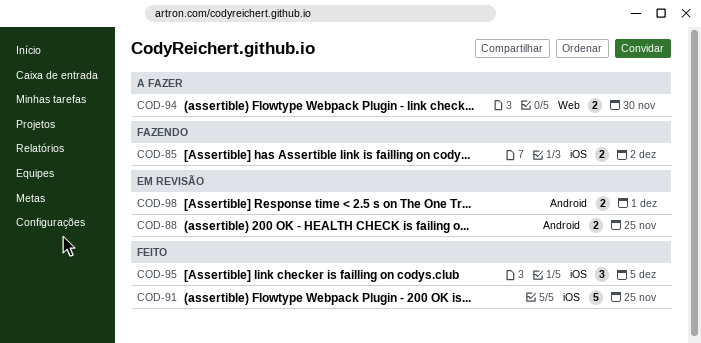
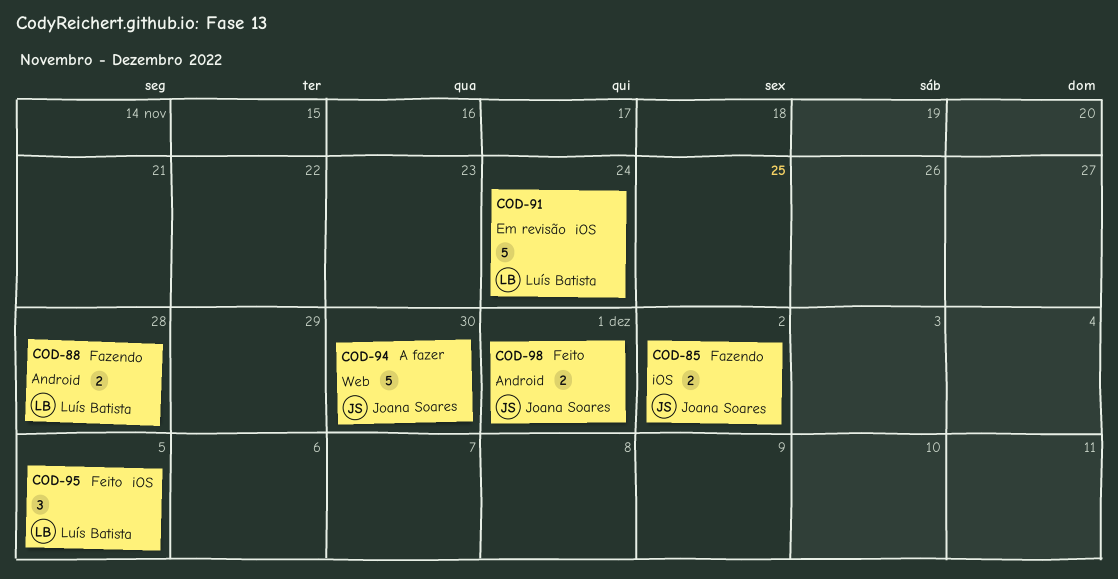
COD-88, status: Em revisão -> Fazendo
COD-88, due: Nov 25 -> Nov 28
COD-91, status: Feito -> Em revisão
COD-91, due: Nov 25 -> Nov 24
COD-94, estimate: 2 -> 5
COD-98, status: Em revisão -> Feito

